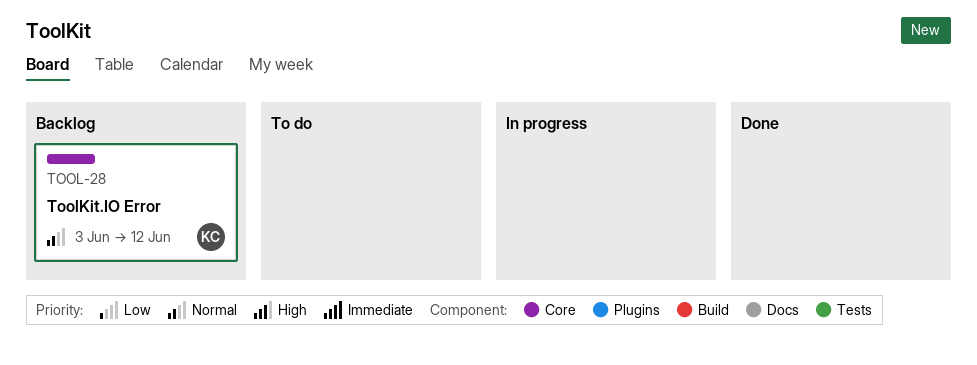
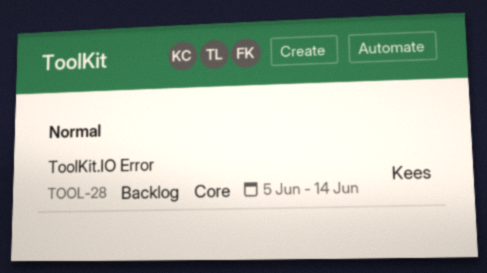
TOOL-28, start: Jun 3 -> Jun 5
TOOL-28, due: Jun 12 -> Jun 14

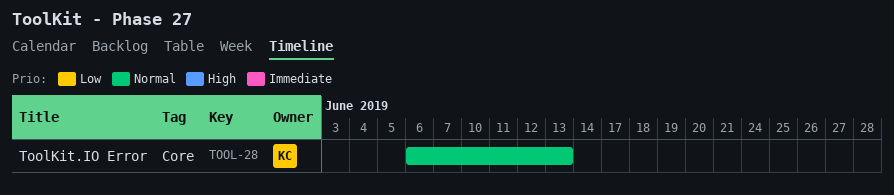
TOOL-28, start: Jun 5 -> Jun 6
TOOL-28, due: Jun 14 -> Jun 13

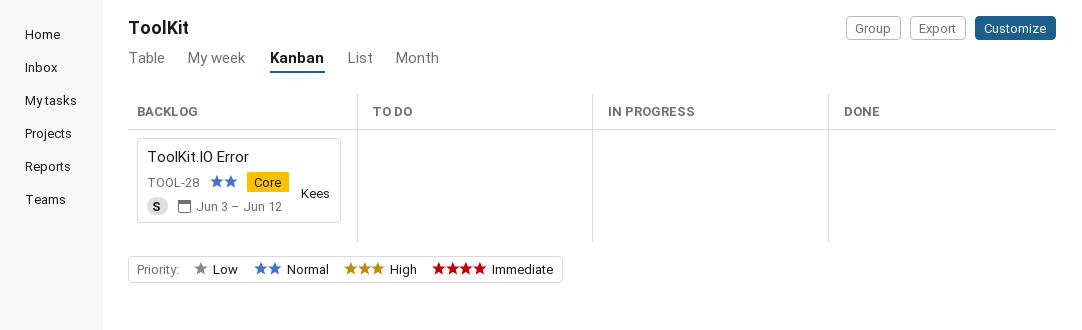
TOOL-28, start: Jun 6 -> Jun 3
TOOL-28, due: Jun 13 -> Jun 12

